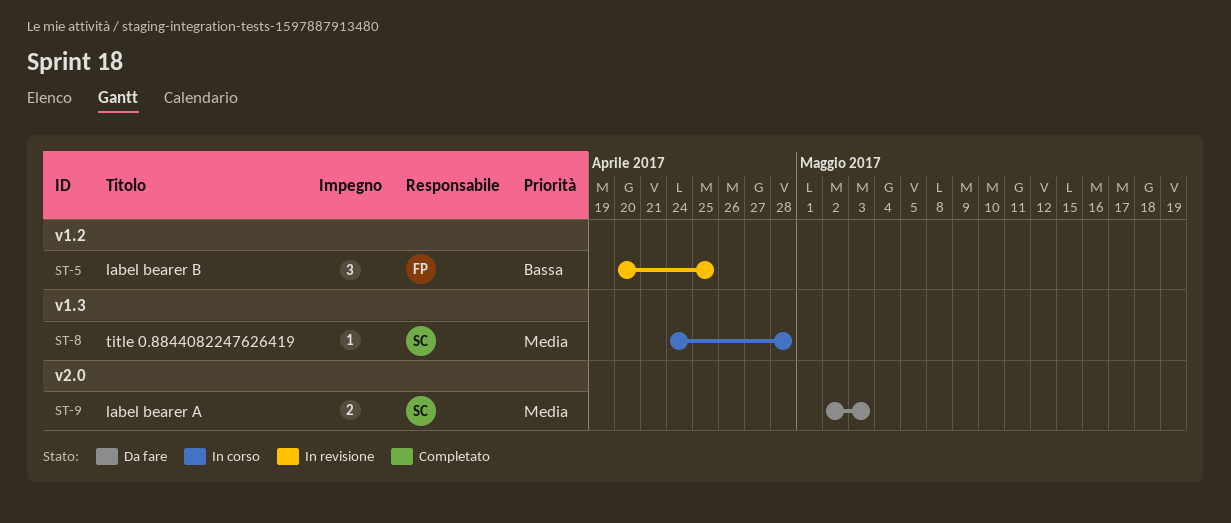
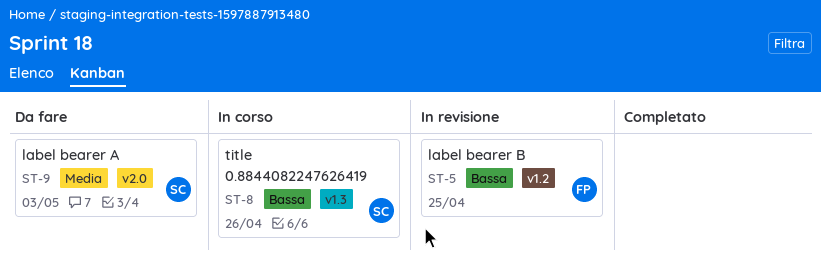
ST-8, priority: Media -> Bassa
ST-8, due: Apr 28 -> Apr 26

